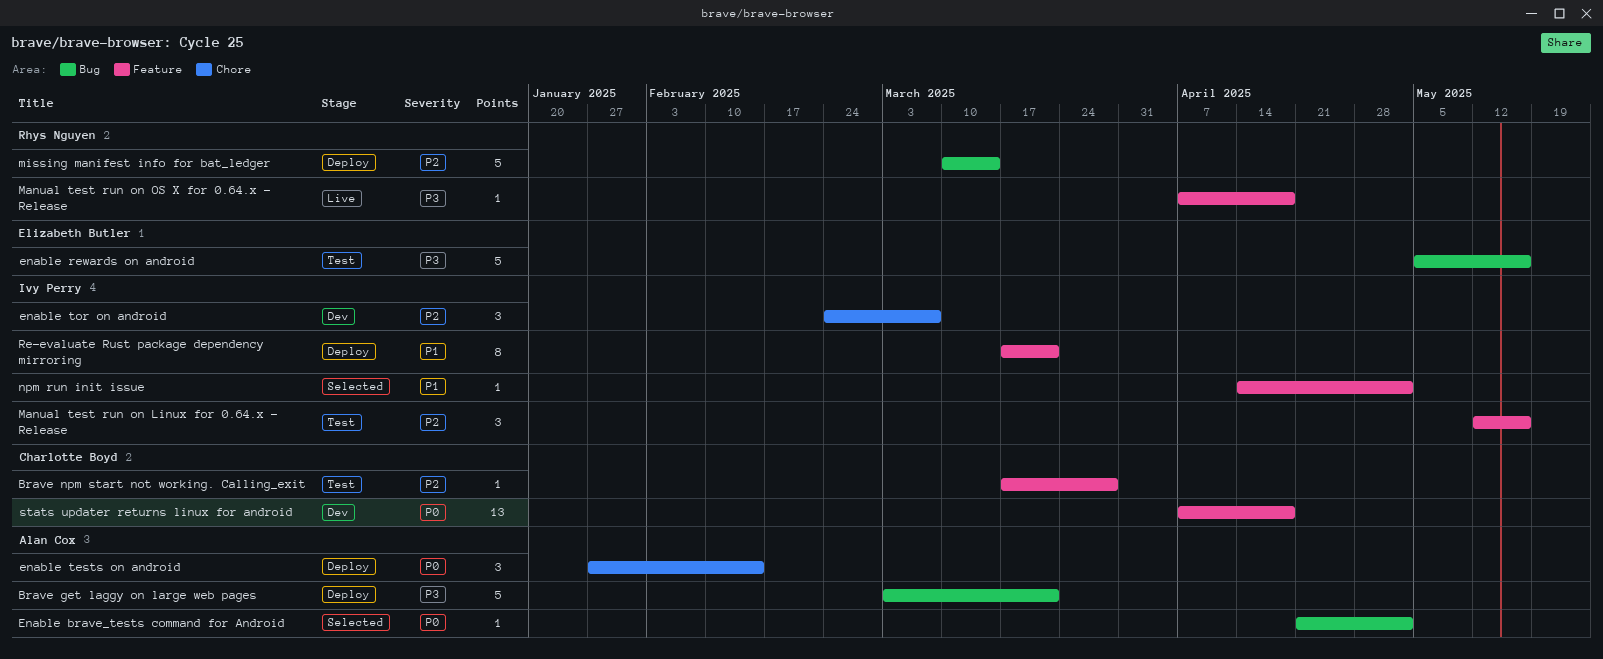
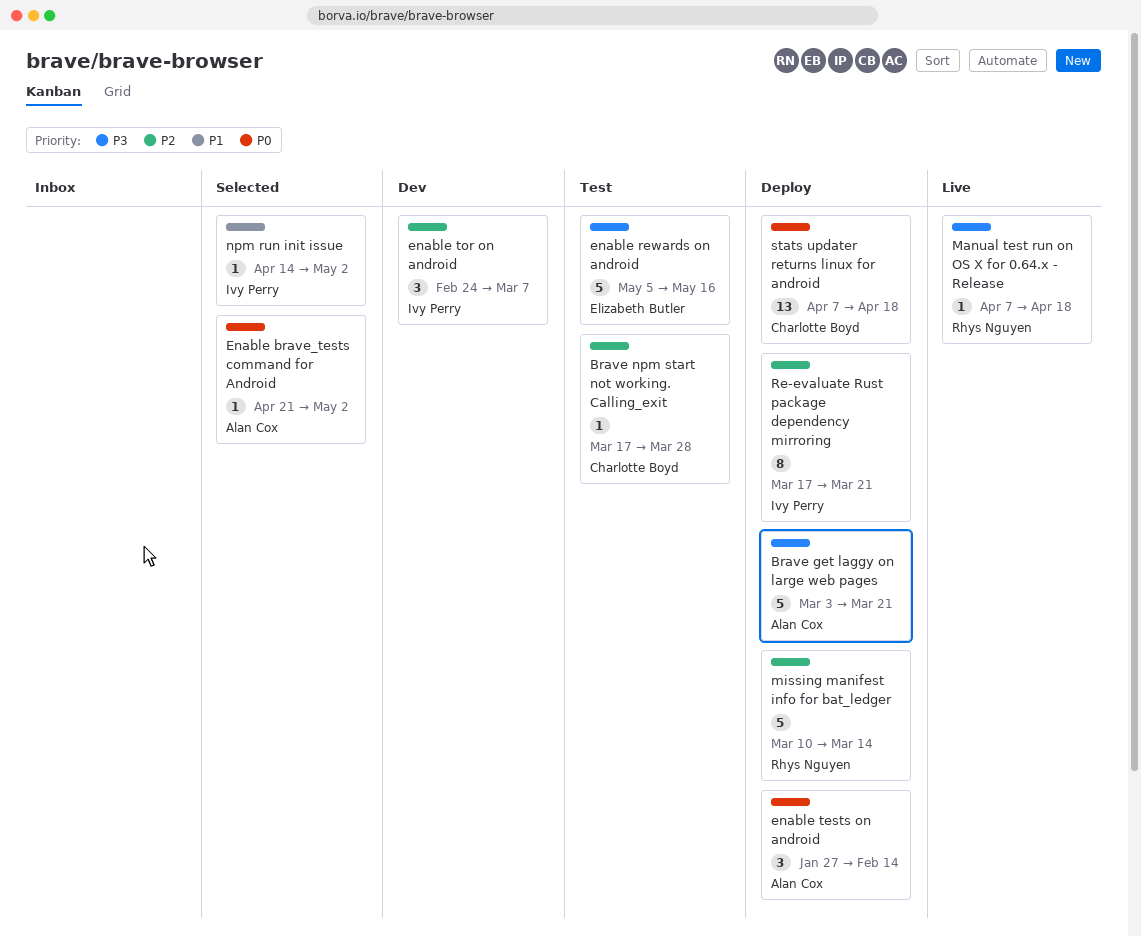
Manual test run on Linux for 0.64.x - Release: present -> none
Re-evaluate Rust package dependency mirroring, priority: P1 -> P2
stats updater returns linux for android, status: Dev -> Deploy

